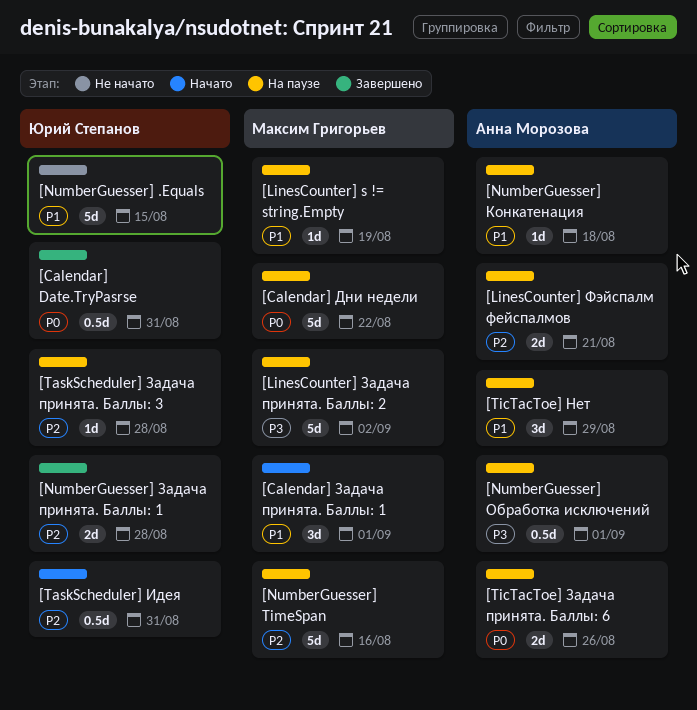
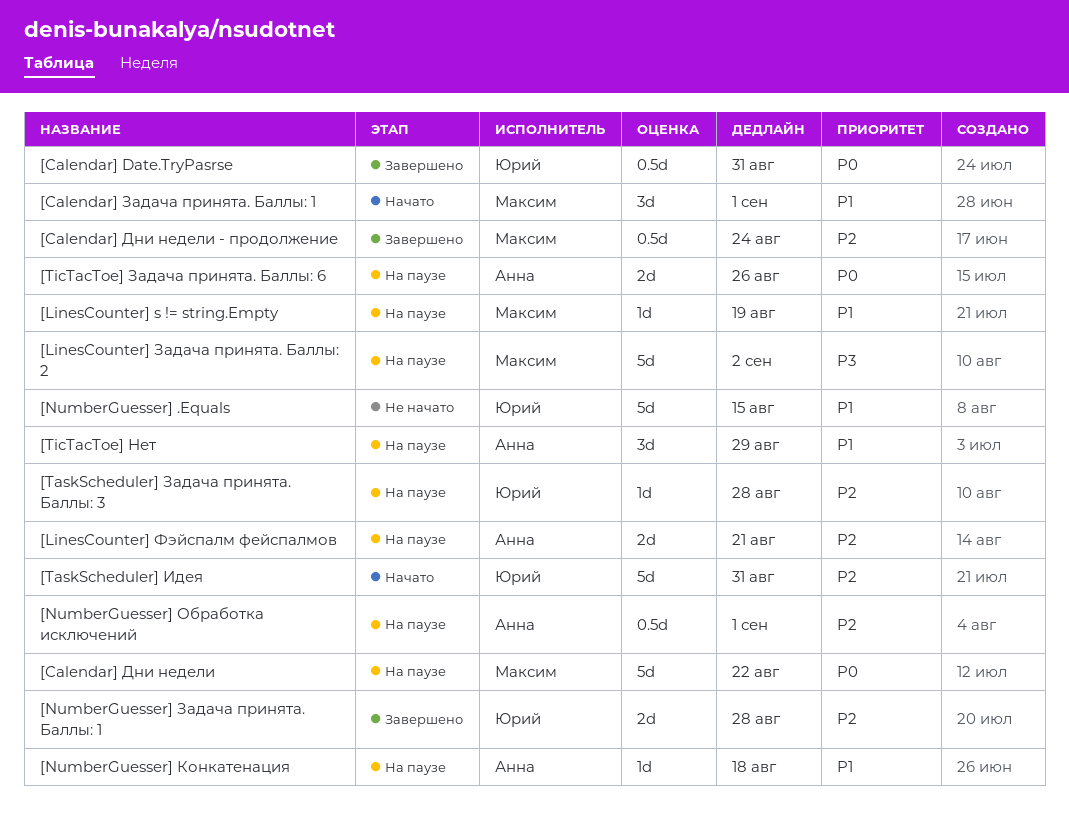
[Calendar] Дни недели - продолжение: none -> present
[NumberGuesser] TimeSpan: present -> none
[NumberGuesser] Обработка исключений, priority: P3 -> P2
[TaskScheduler] Идея, estimate: 0.5d -> 5d

